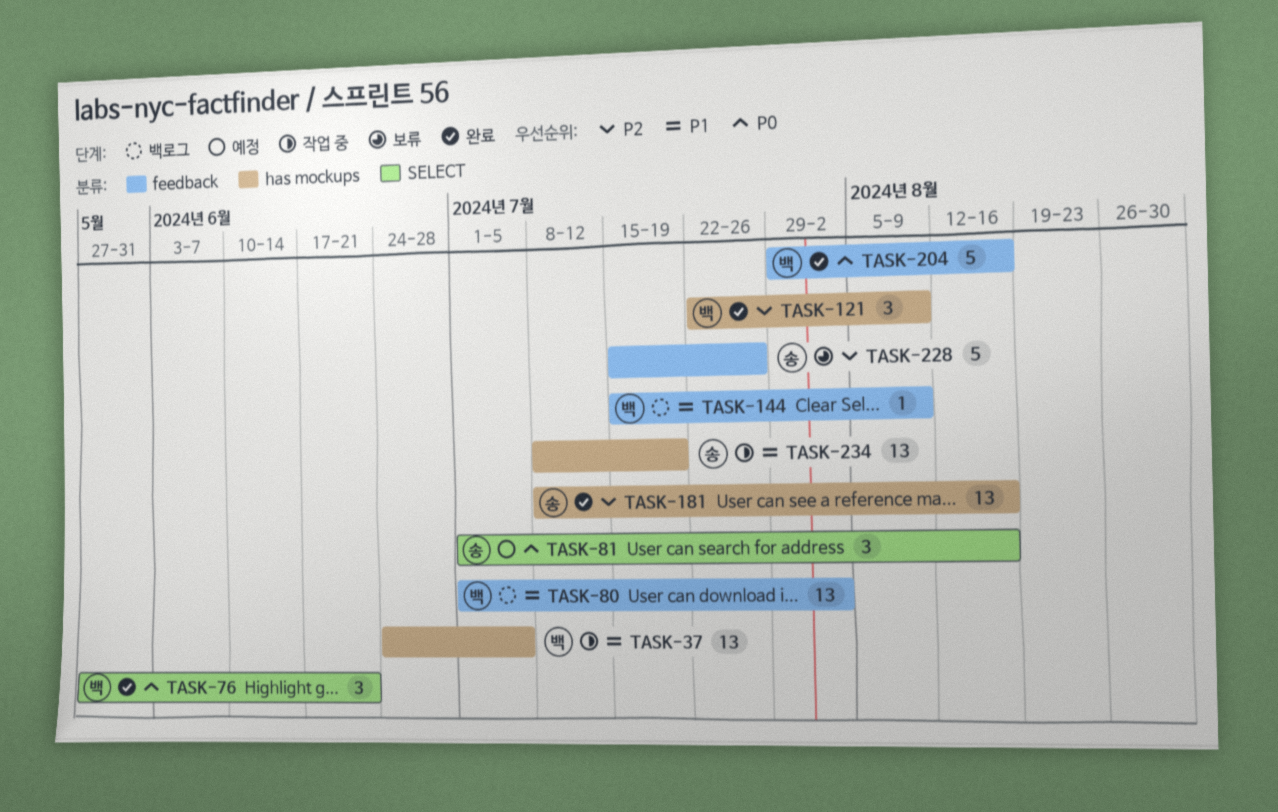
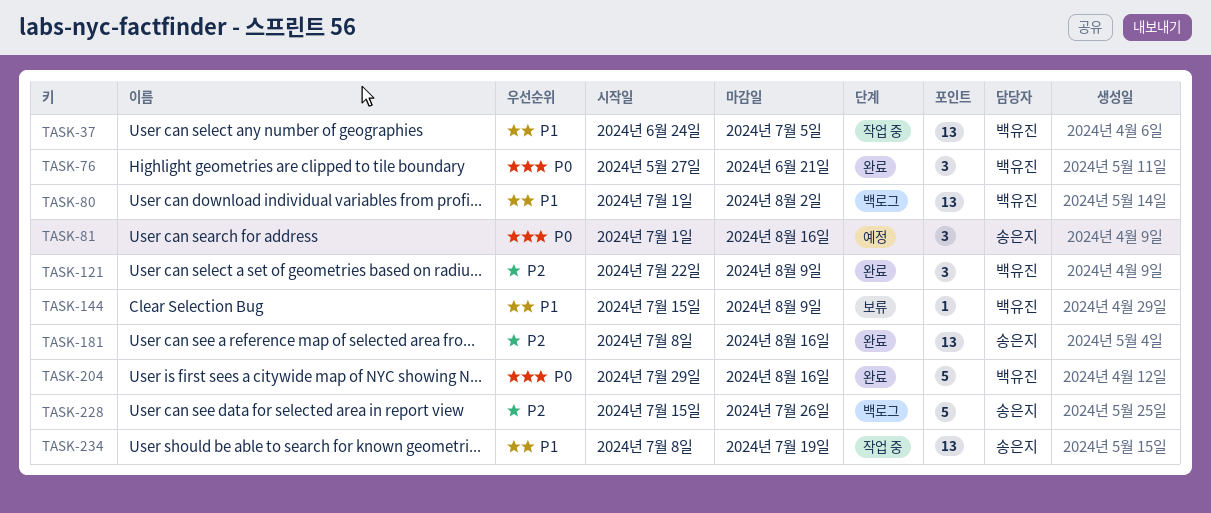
TASK-144, status: 백로그 -> 보류
TASK-228, status: 보류 -> 백로그

